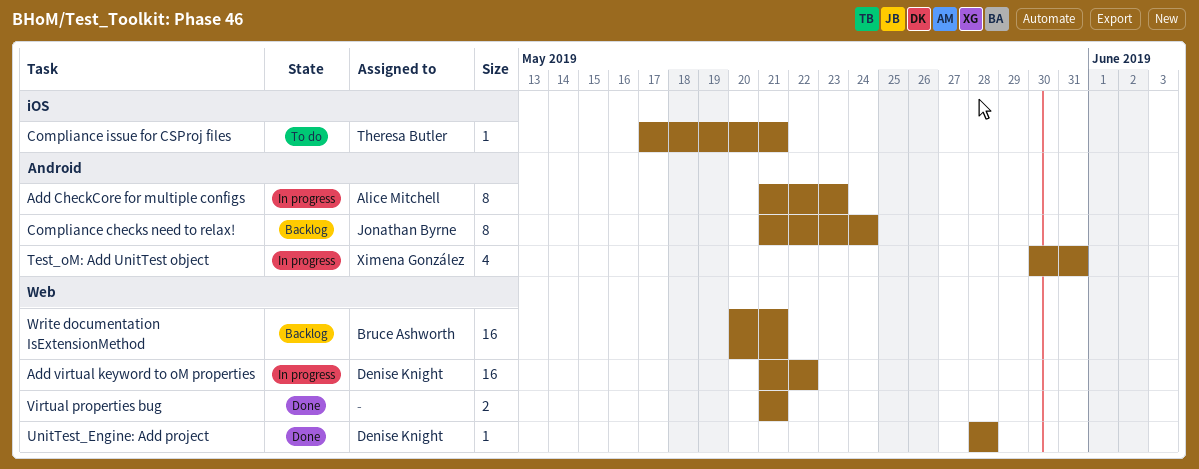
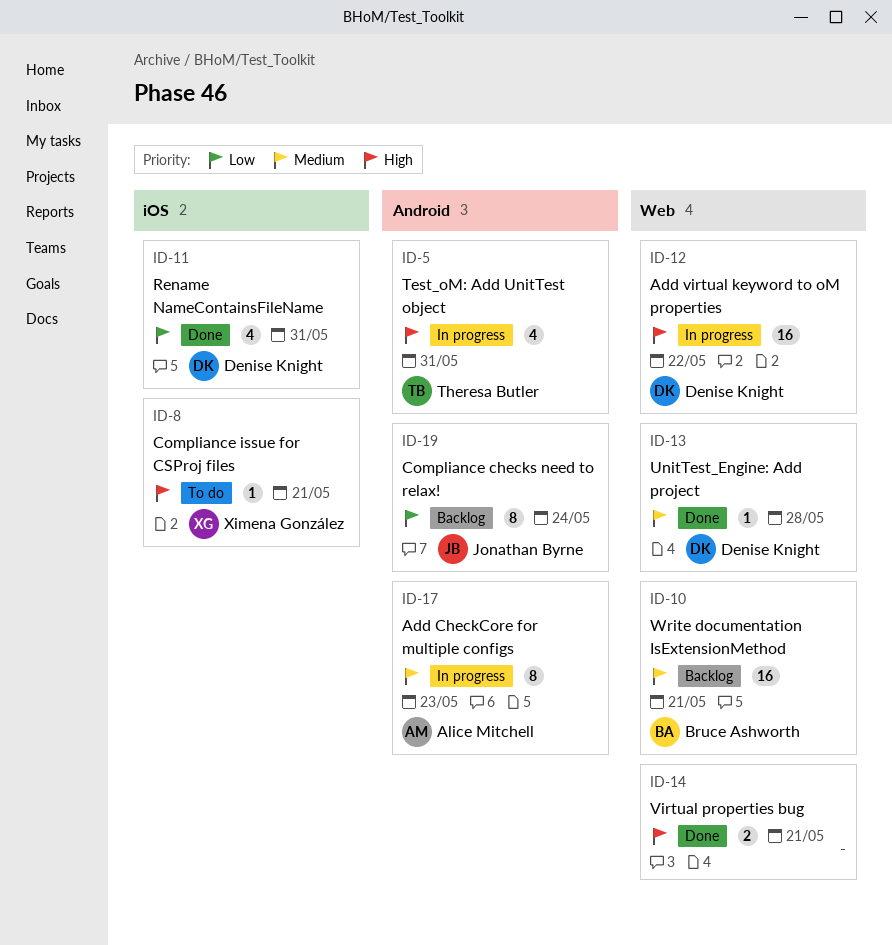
Compliance issue for CSProj files, owner: Theresa Butler -> Ximena González
Rename NameContainsFileName: none -> present
Test_oM: Add UnitTest object, owner: Ximena González -> Theresa Butler

